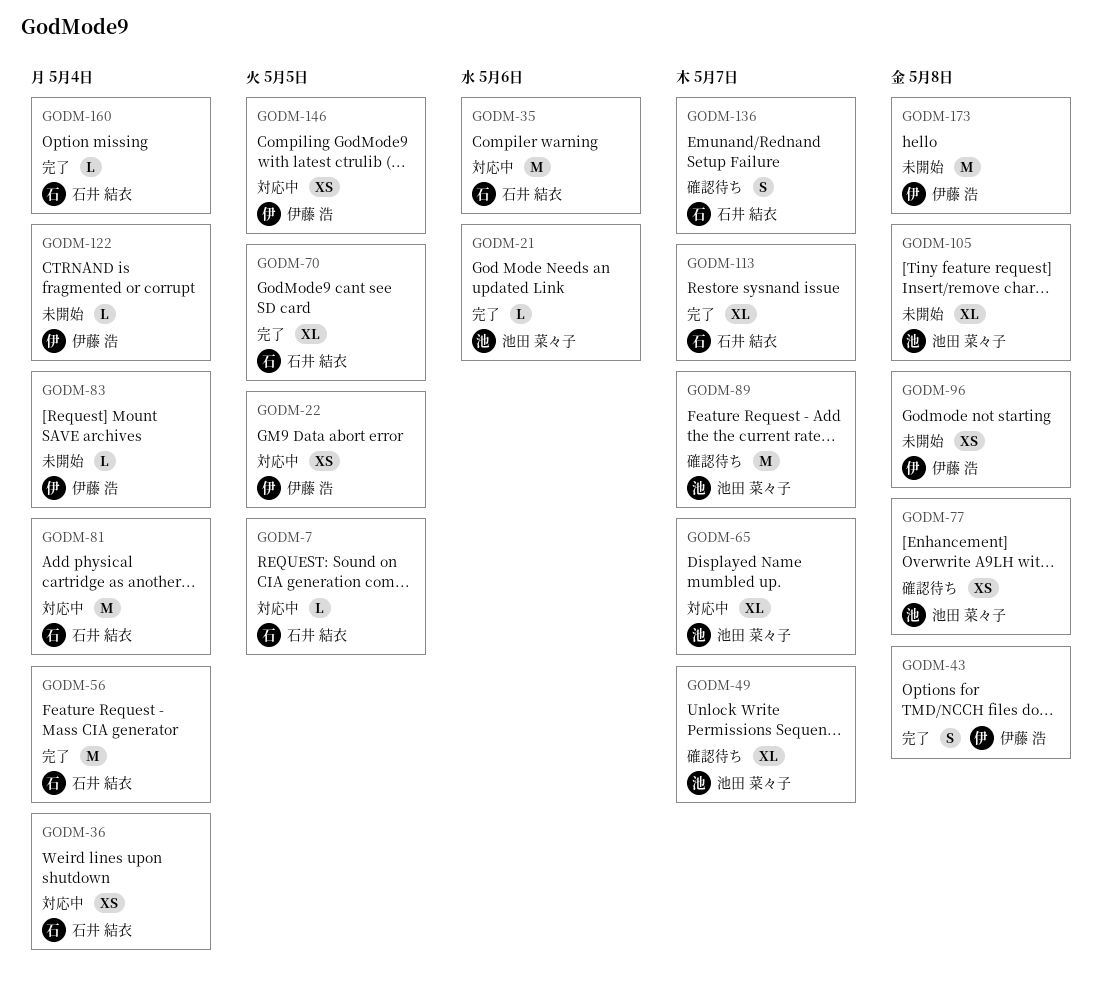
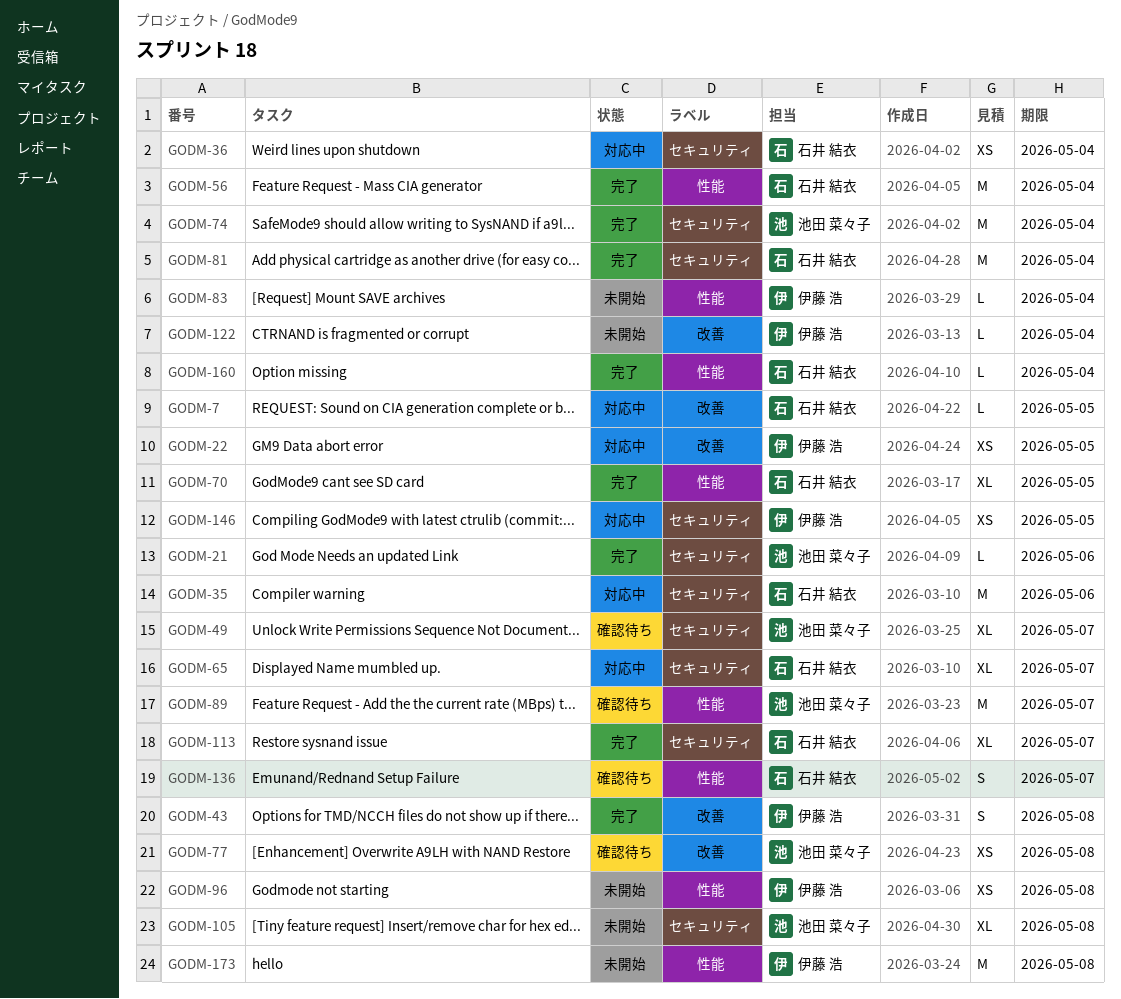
GODM-65, owner: 池田 菜々子 -> 石井 結衣
GODM-74: none -> present
GODM-81, status: 対応中 -> 完了

